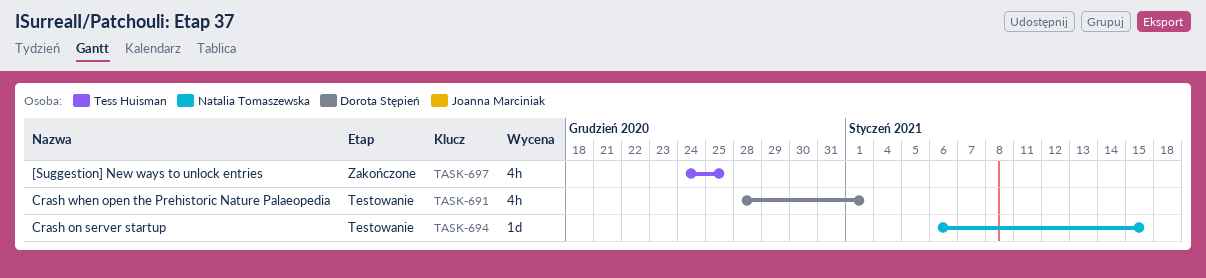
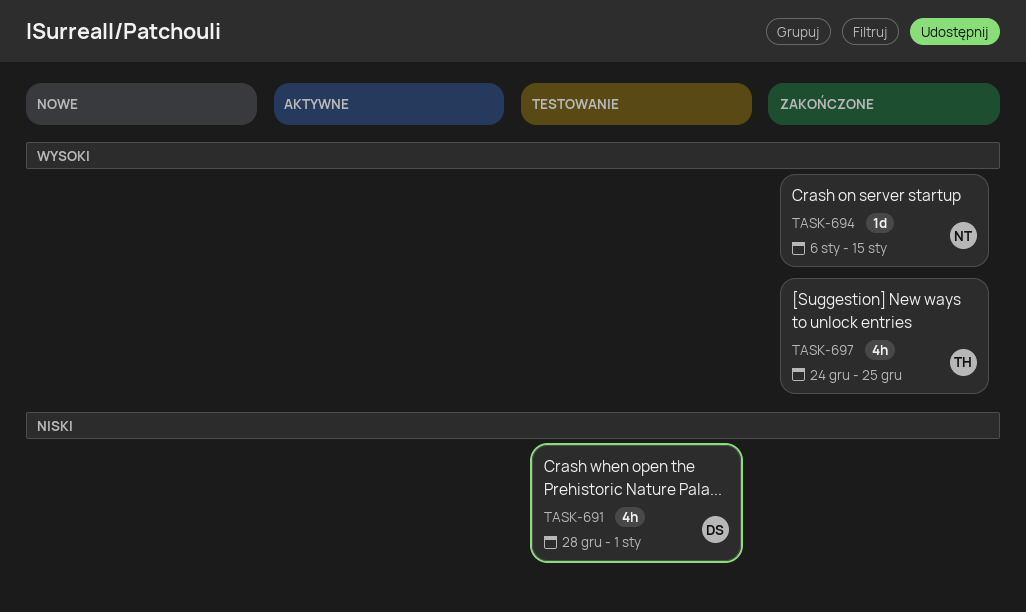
TASK-694, status: Testowanie -> Zakończone

